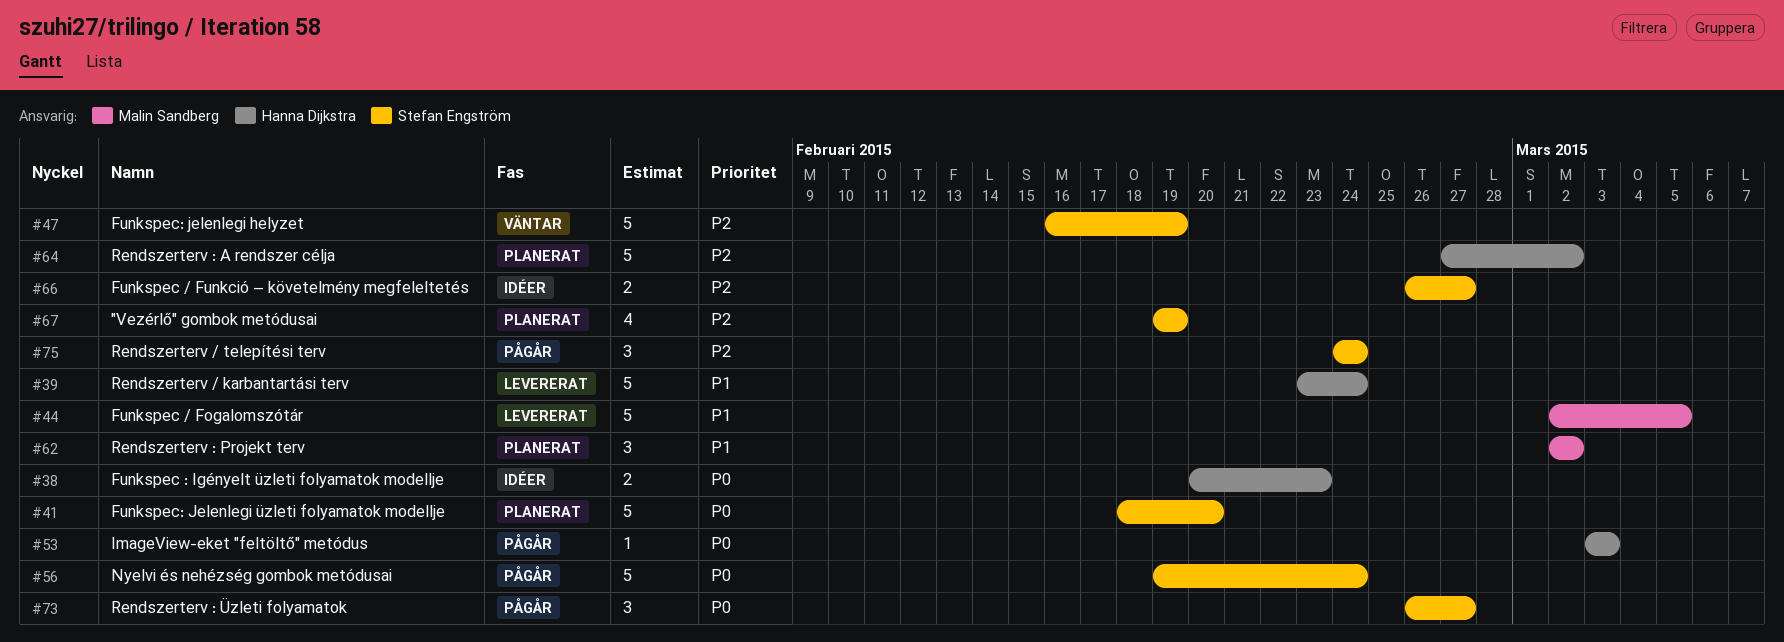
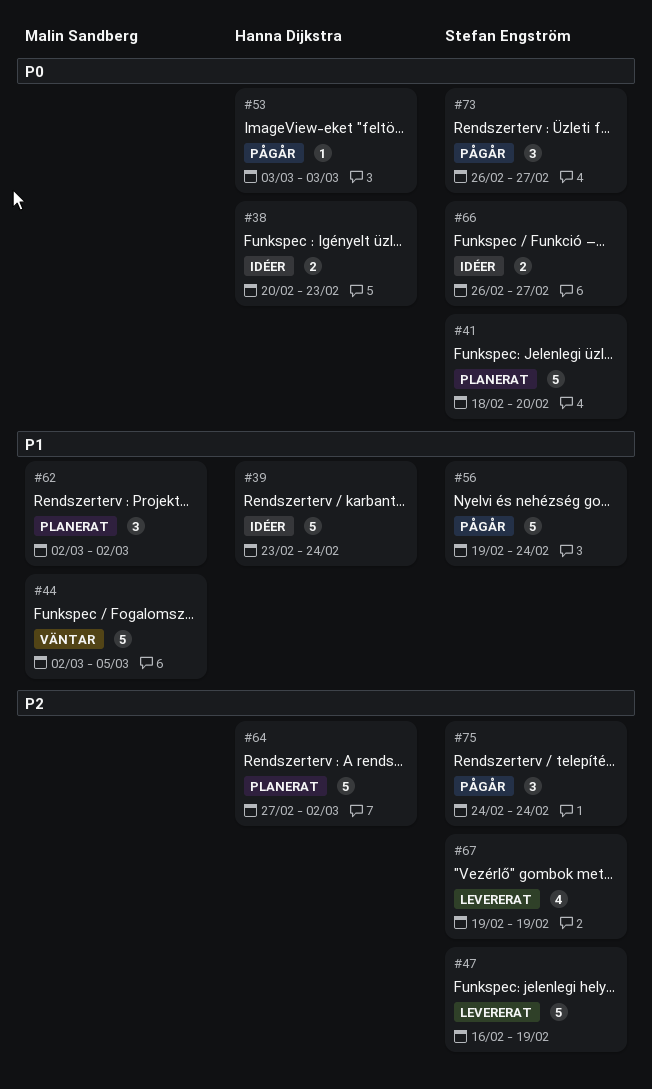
#39, status: Levererat -> Idéer
#44, status: Levererat -> Väntar
#47, status: Väntar -> Levererat
#56, priority: P0 -> P1
#66, priority: P2 -> P0
#67, status: Planerat -> Levererat

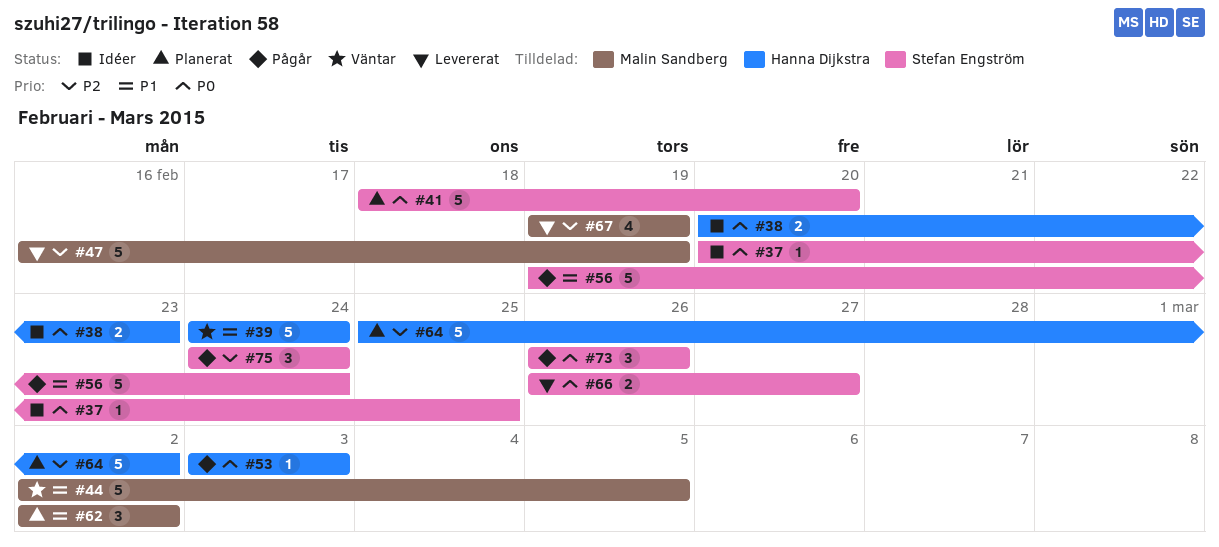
#37: none -> present
#39, status: Idéer -> Väntar
#39, start: Feb 23 -> Feb 24
#47, owner: Stefan Engström -> Malin Sandberg
#64, start: Feb 27 -> Feb 25
#66, status: Idéer -> Levererat
#67, owner: Stefan Engström -> Malin Sandberg
#73, due: Feb 27 -> Feb 26

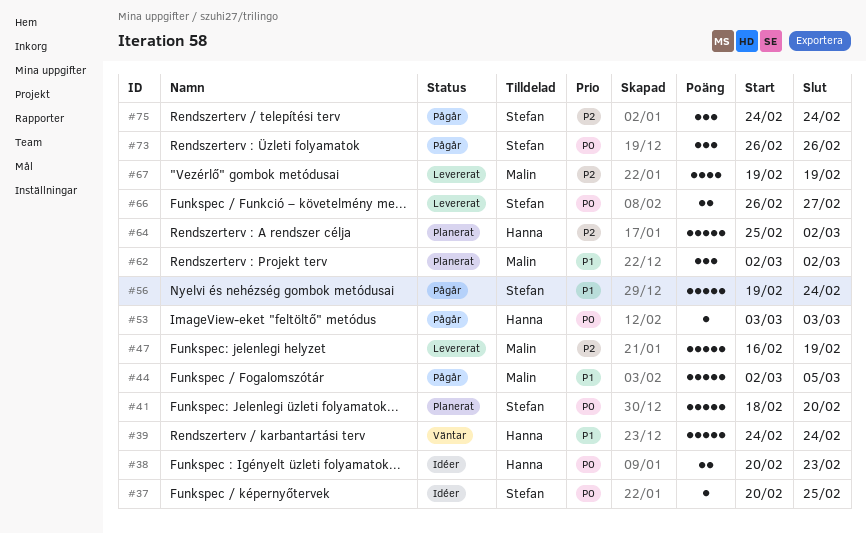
#44, status: Väntar -> Pågår

